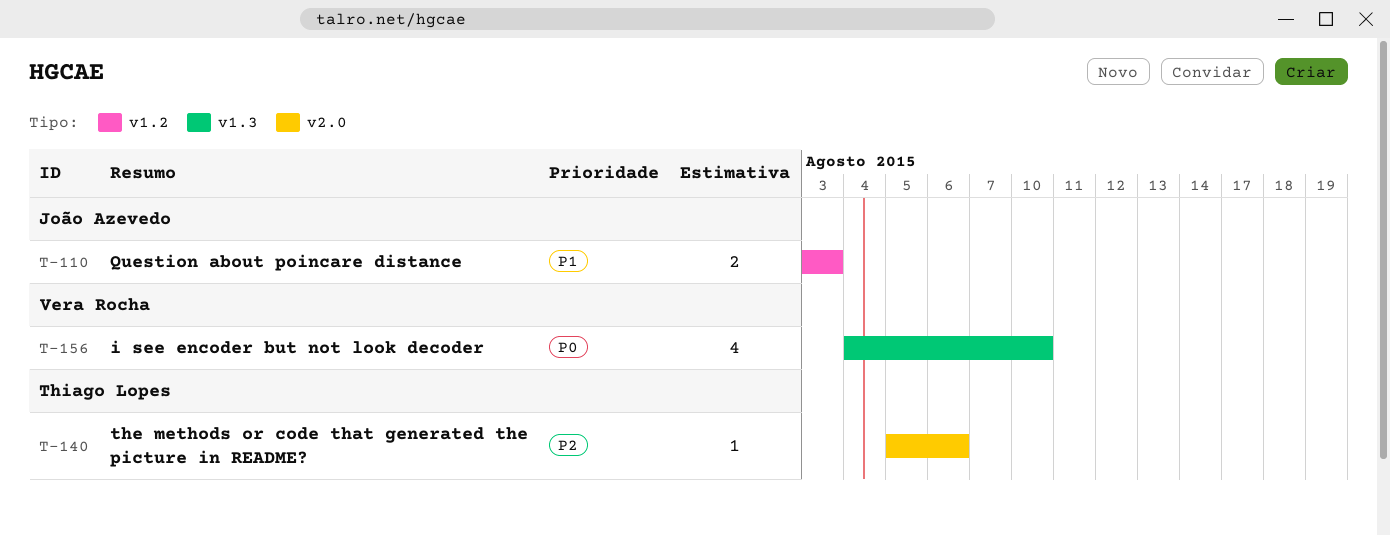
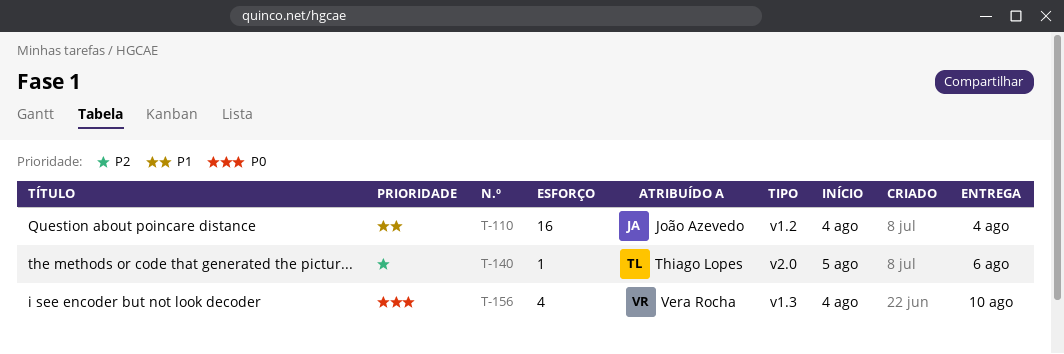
T-110, estimate: 2 -> 16
T-110, start: Aug 3 -> Aug 4
T-110, due: Aug 3 -> Aug 4

